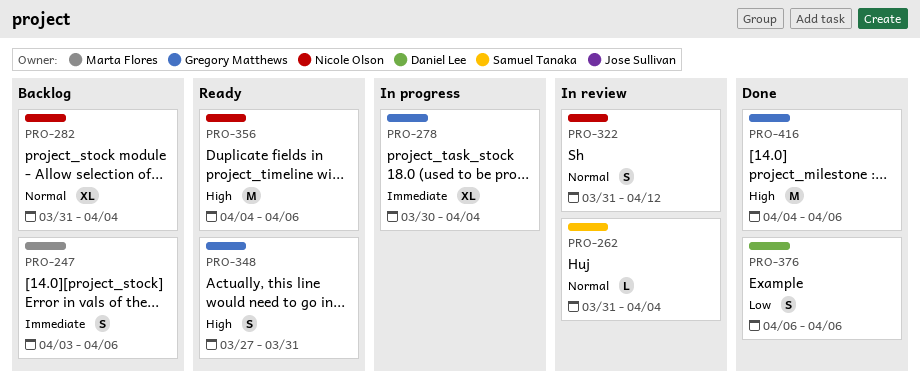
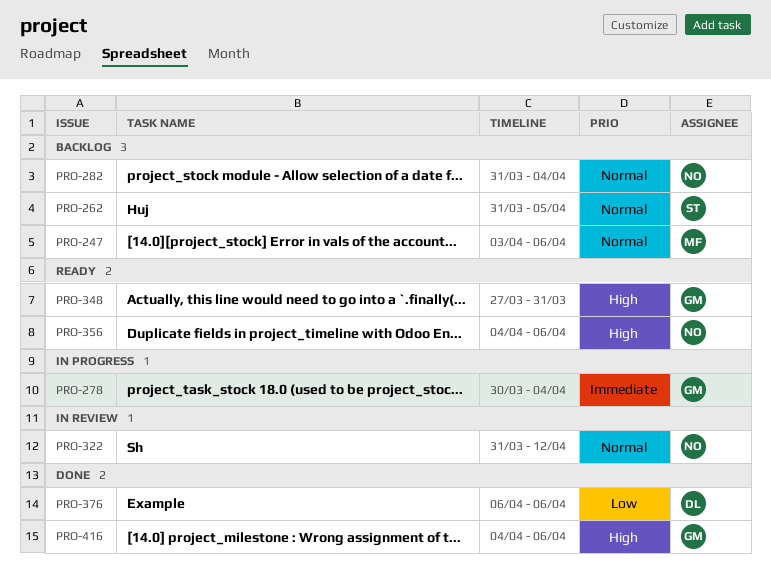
PRO-247, priority: Immediate -> Normal
PRO-262, status: In review -> Backlog
PRO-262, due: Apr 4 -> Apr 5

